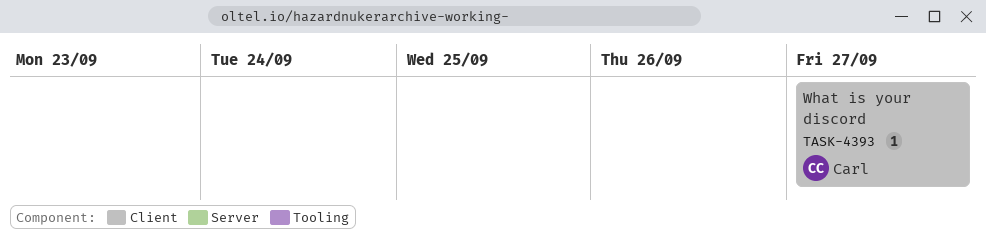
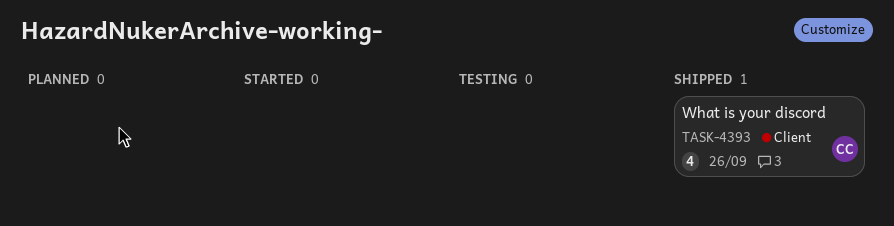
TASK-4393, estimate: 1 -> 4
TASK-4393, due: Sep 27 -> Sep 26

